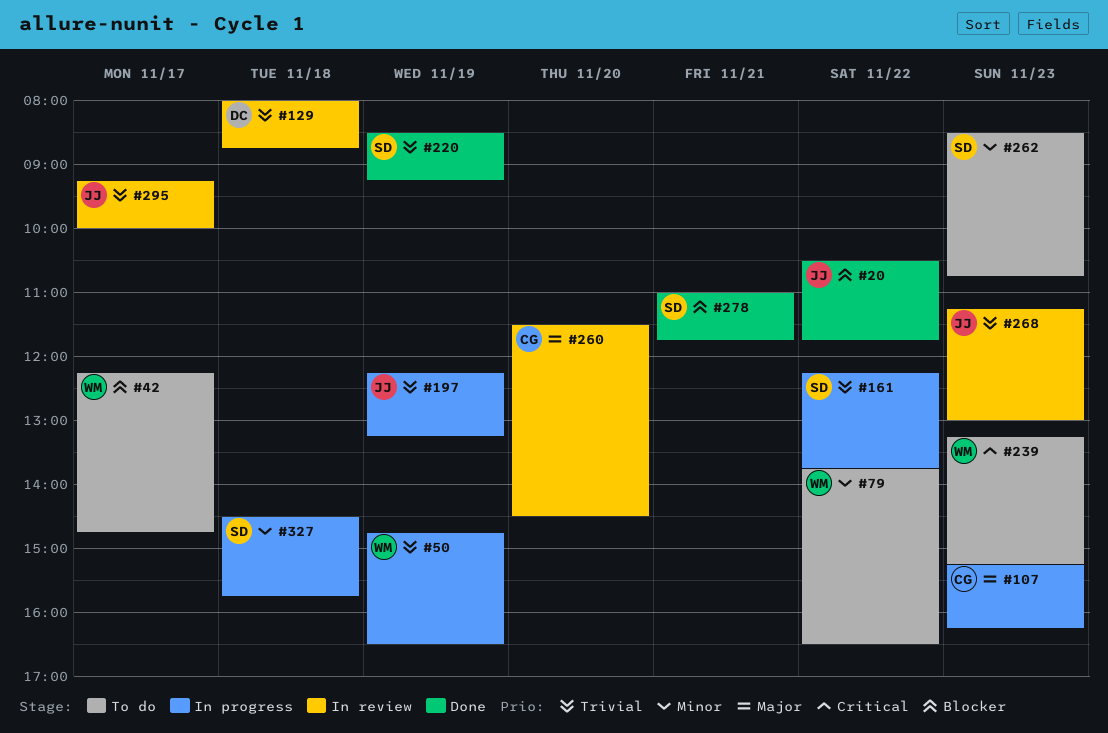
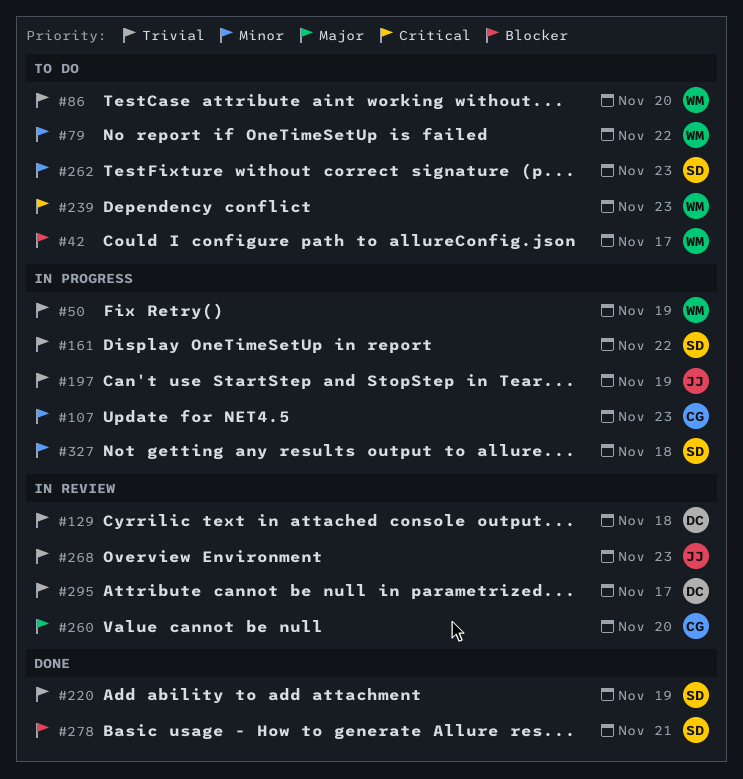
#20: present -> none
#86: none -> present
#107, priority: Major -> Minor
#295, owner: JJ -> DC

